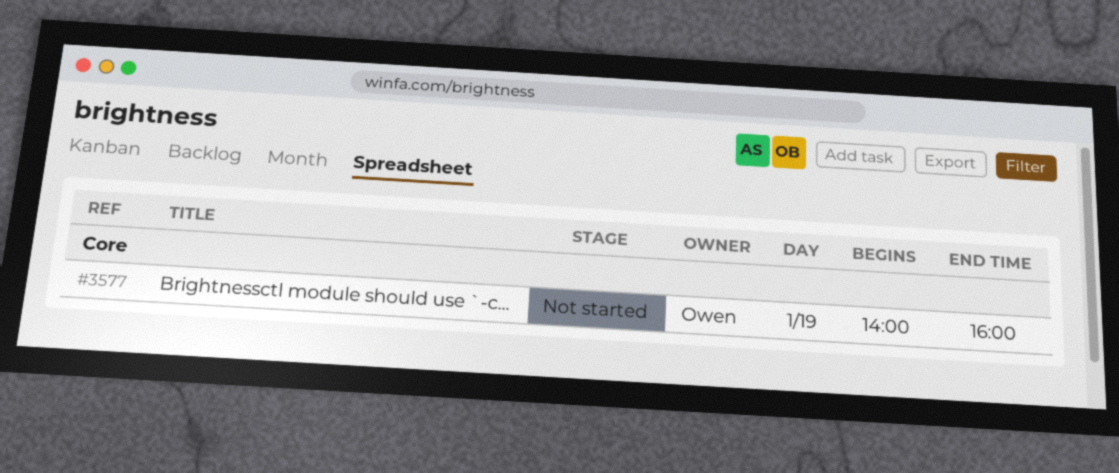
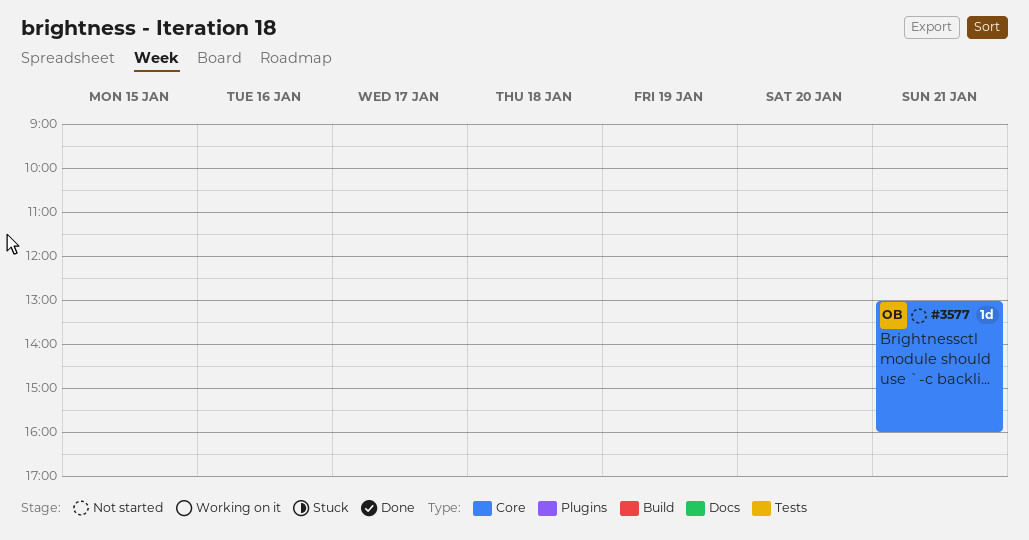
#3577, day: Jan 19 -> Jan 21
#3577, begins: 14:00 -> 13:00

